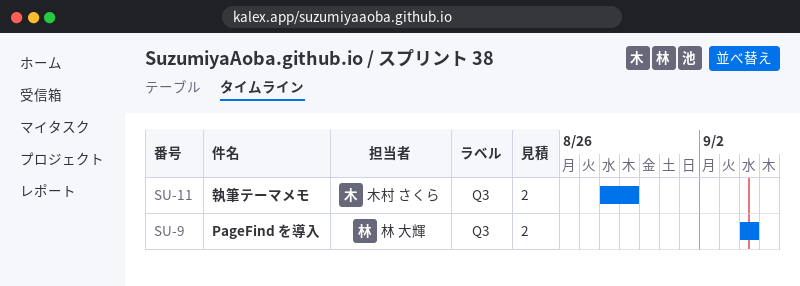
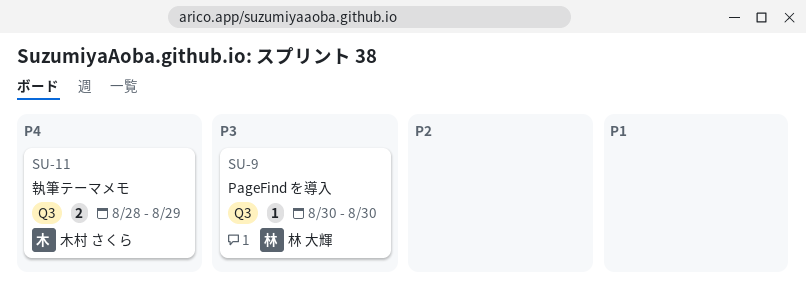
SU-9, estimate: 2 -> 1
SU-9, start: Sep 4 -> Aug 30
SU-9, due: Sep 4 -> Aug 30

